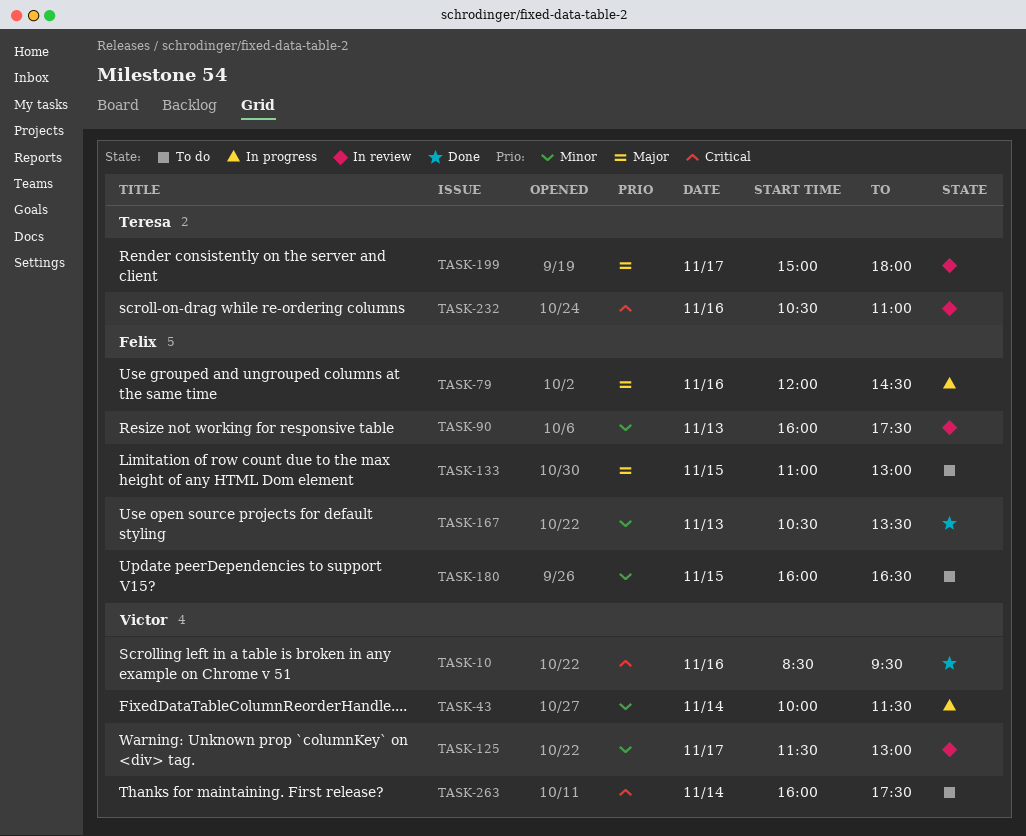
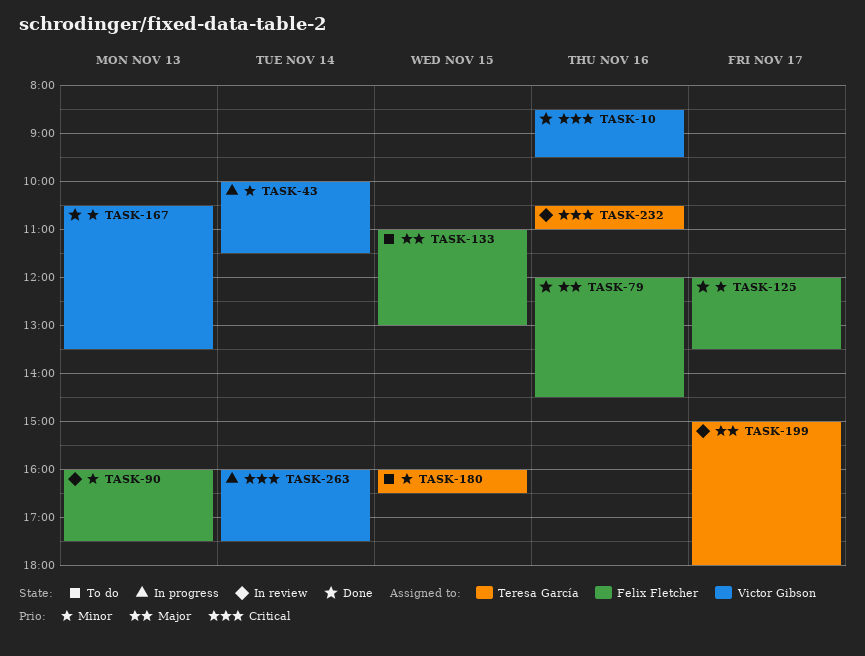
TASK-79, status: In progress -> Done
TASK-125, status: In review -> Done
TASK-125, owner: Victor Gibson -> Felix Fletcher
TASK-125, begins: 11:30 -> 12:00
TASK-125, ends: 13:00 -> 13:30
TASK-167, owner: Felix Fletcher -> Victor Gibson
TASK-180, owner: Felix Fletcher -> Teresa García
TASK-263, status: To do -> In progress

